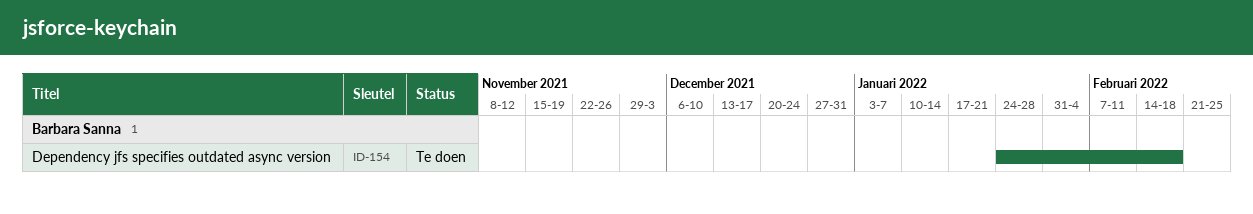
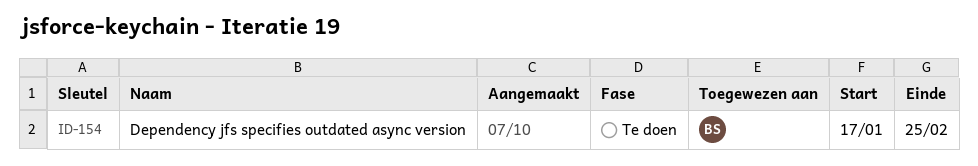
ID-154, start: Jan 24 -> Jan 17
ID-154, due: Feb 18 -> Feb 25

